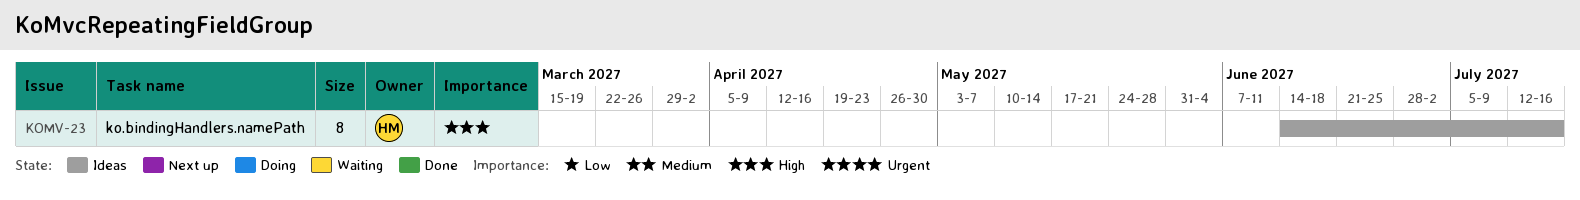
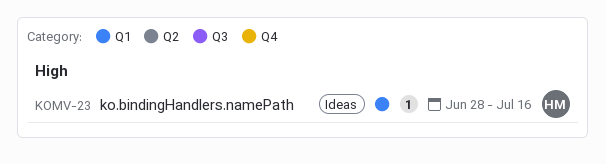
KOMV-23, estimate: 8 -> 1
KOMV-23, start: Jun 14 -> Jun 28

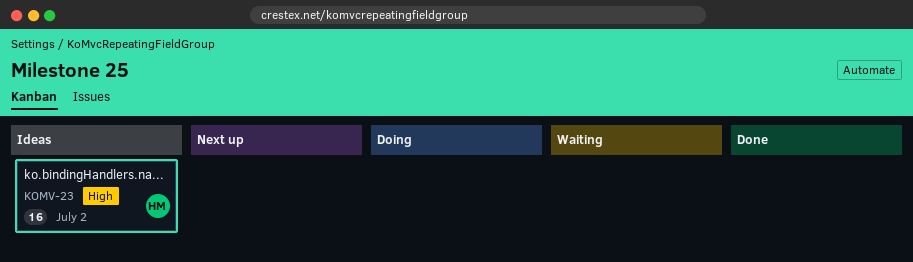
KOMV-23, estimate: 1 -> 16
KOMV-23, due: Jul 16 -> Jul 2

